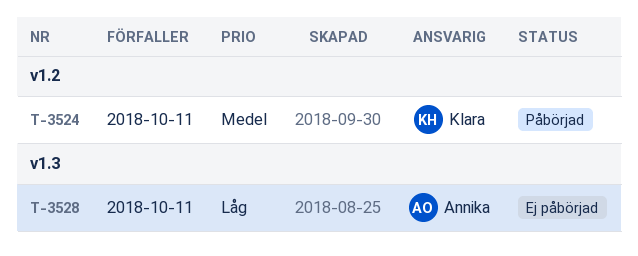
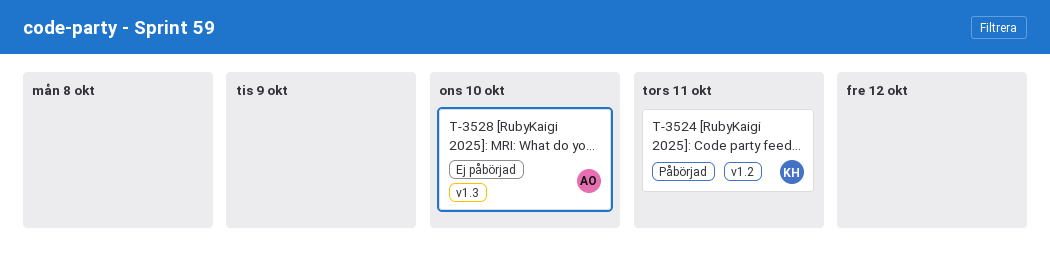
T-3528, due: Oct 11 -> Oct 10

